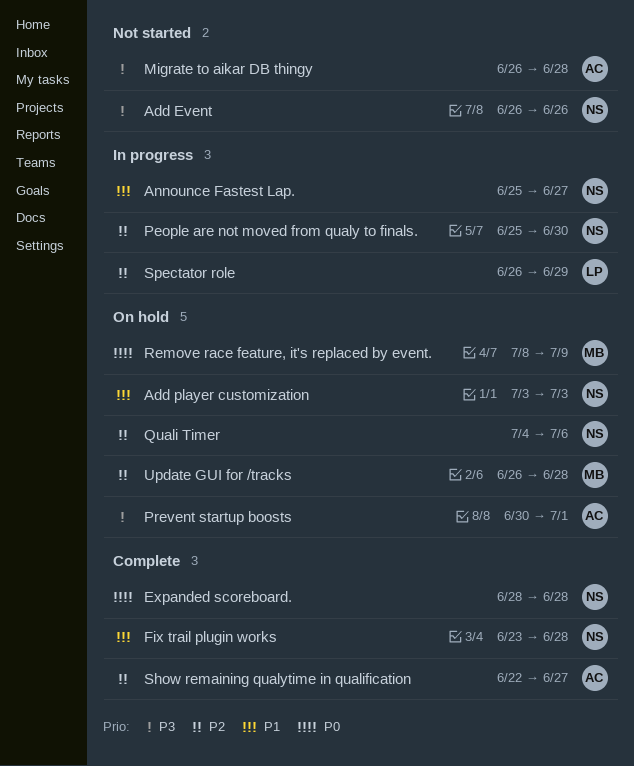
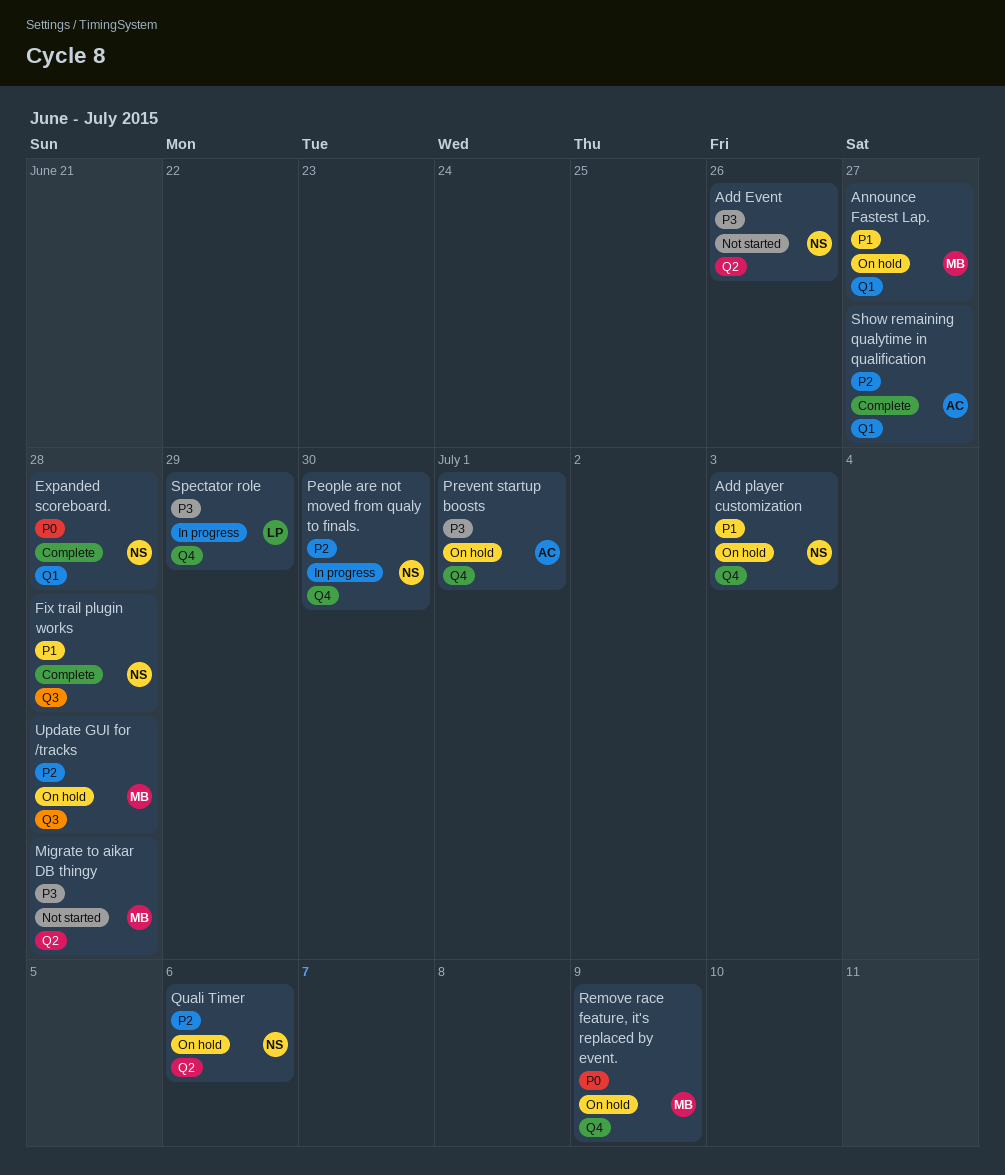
Announce Fastest Lap., status: In progress -> On hold
Announce Fastest Lap., owner: NS -> MB
Migrate to aikar DB thingy, owner: AC -> MB
Spectator role, priority: P2 -> P3

